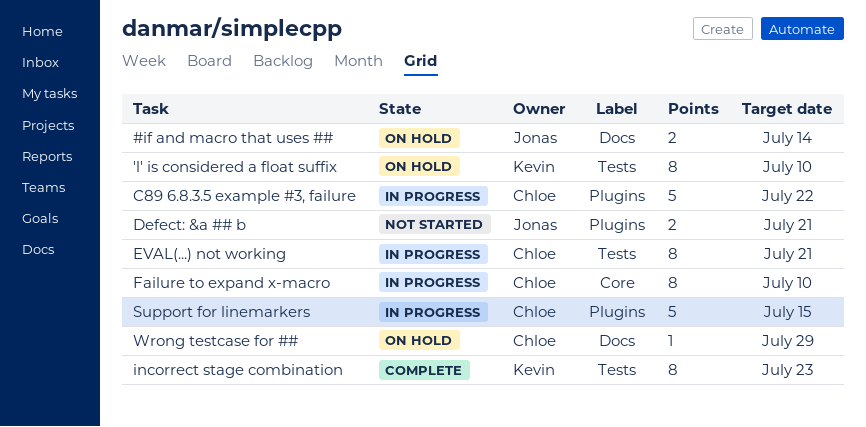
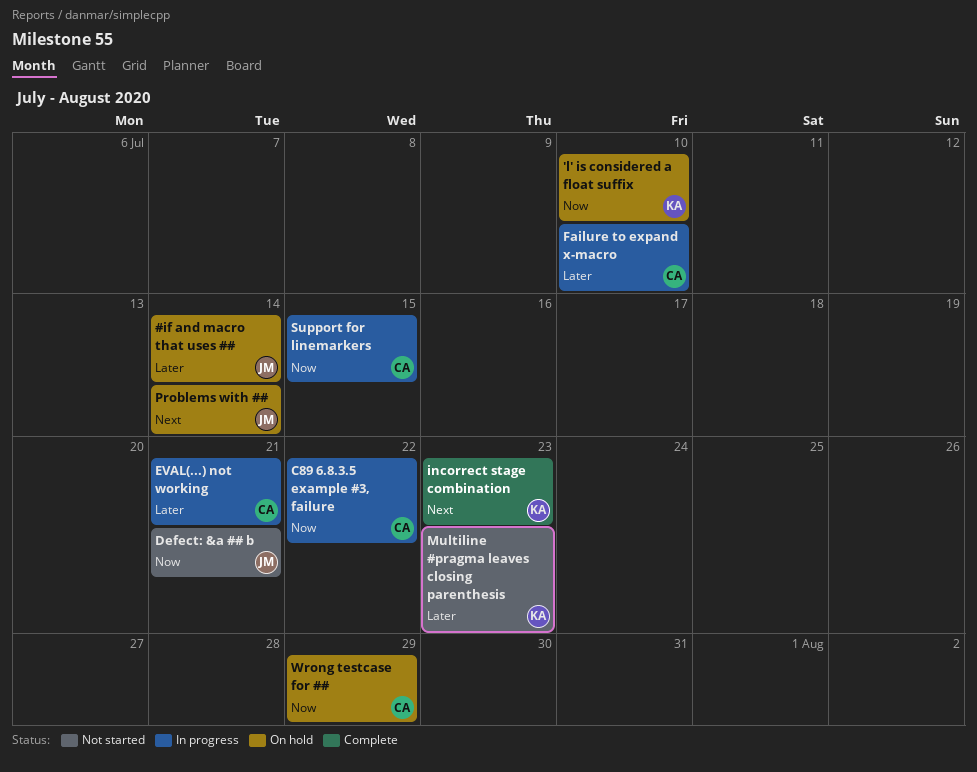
Multiline #pragma leaves closing parenthesis: none -> present
Problems with ##: none -> present

